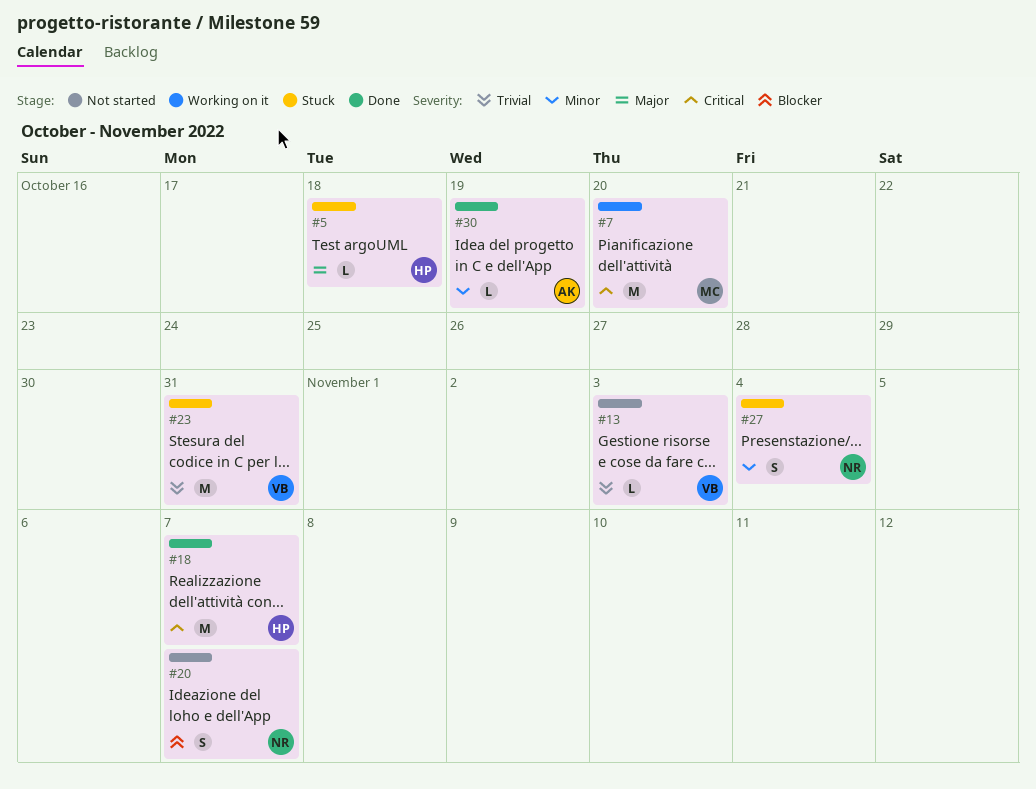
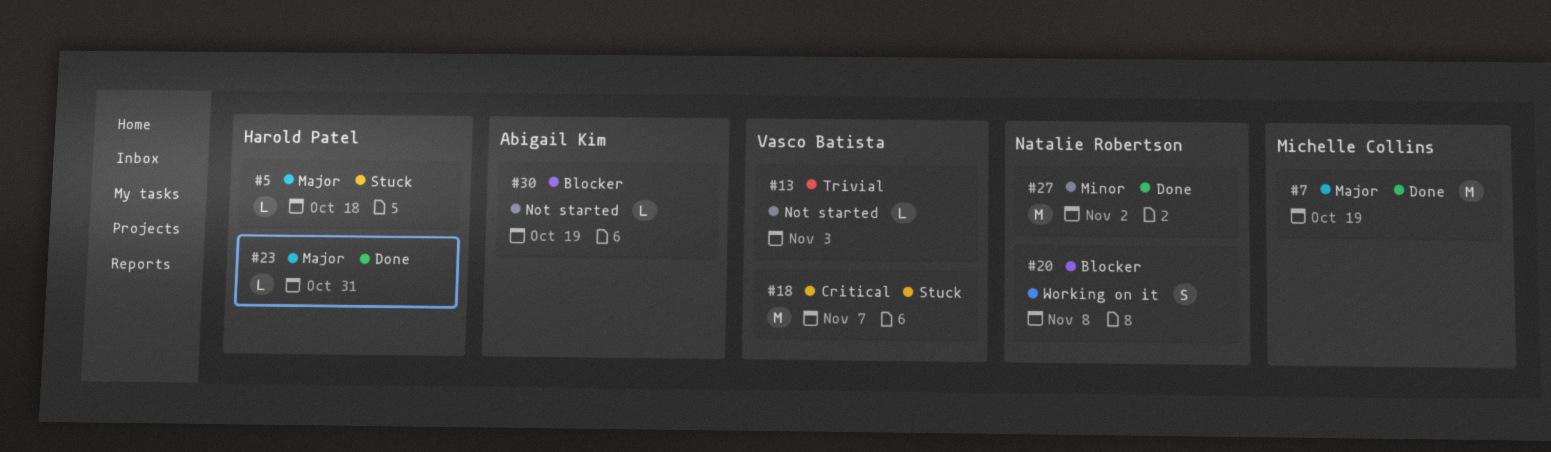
#7, status: Working on it -> Done
#7, priority: Critical -> Major
#7, due: Oct 20 -> Oct 19
#18, status: Done -> Stuck
#18, owner: Harold Patel -> Vasco Batista
#20, status: Not started -> Working on it
#20, due: Nov 7 -> Nov 8
#23, status: Stuck -> Done
#23, owner: Vasco Batista -> Harold Patel
#23, priority: Trivial -> Major
#23, estimate: M -> L
#27, status: Stuck -> Done
#27, estimate: S -> M
#27, due: Nov 4 -> Nov 2
#30, status: Done -> Not started
#30, priority: Minor -> Blocker

